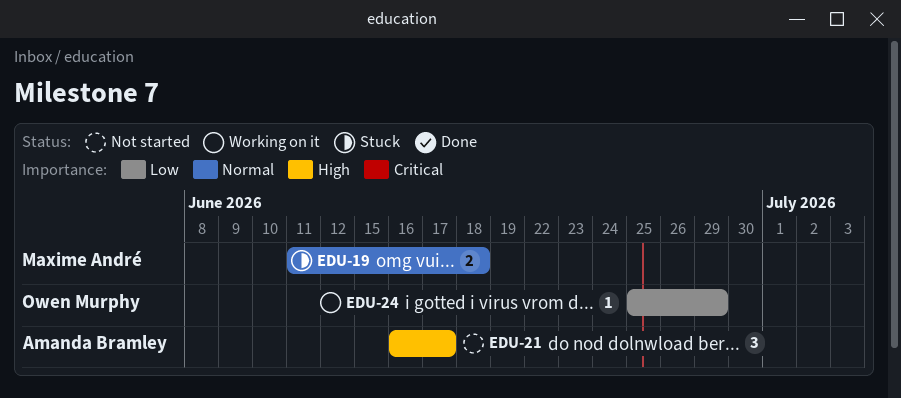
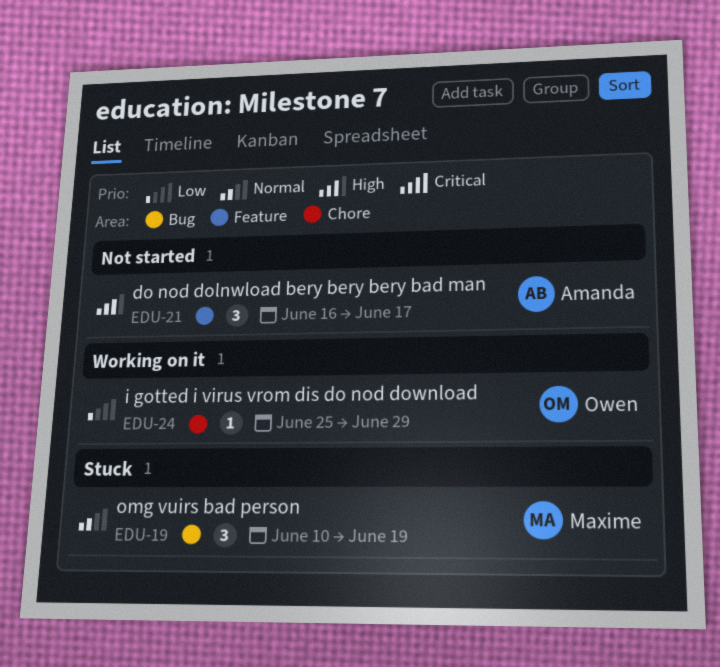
EDU-19, estimate: 2 -> 3
EDU-19, start: Jun 11 -> Jun 10
EDU-19, due: Jun 18 -> Jun 19

